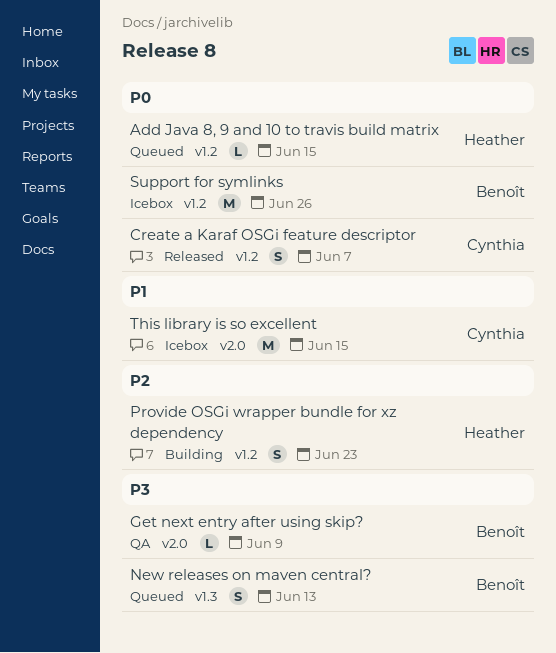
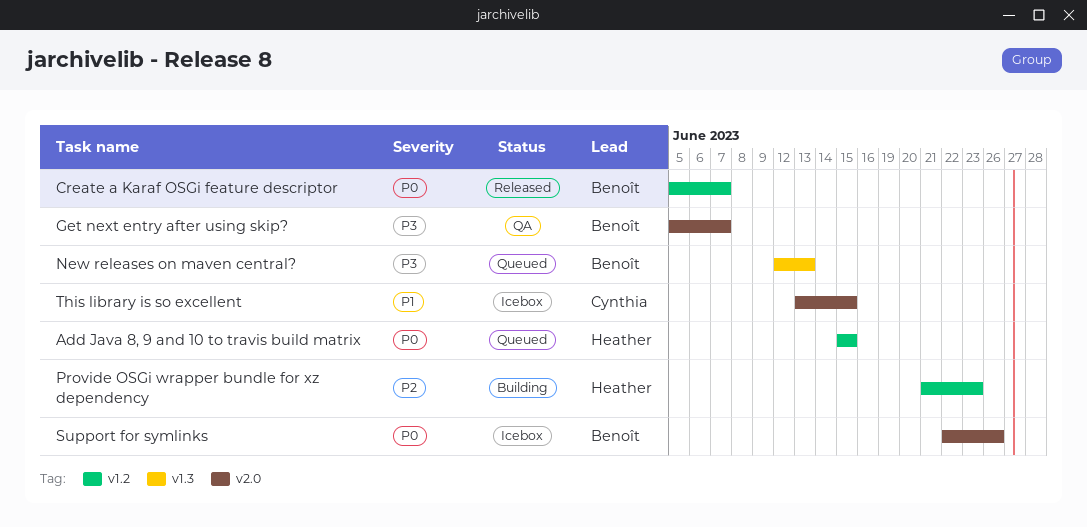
Create a Karaf OSGi feature descriptor, owner: Cynthia -> Benoît
Get next entry after using skip?, due: Jun 9 -> Jun 7
Support for symlinks, label: v1.2 -> v2.0

